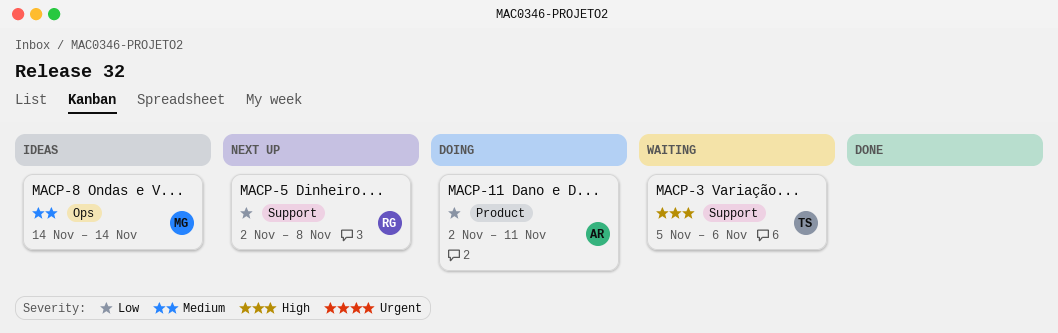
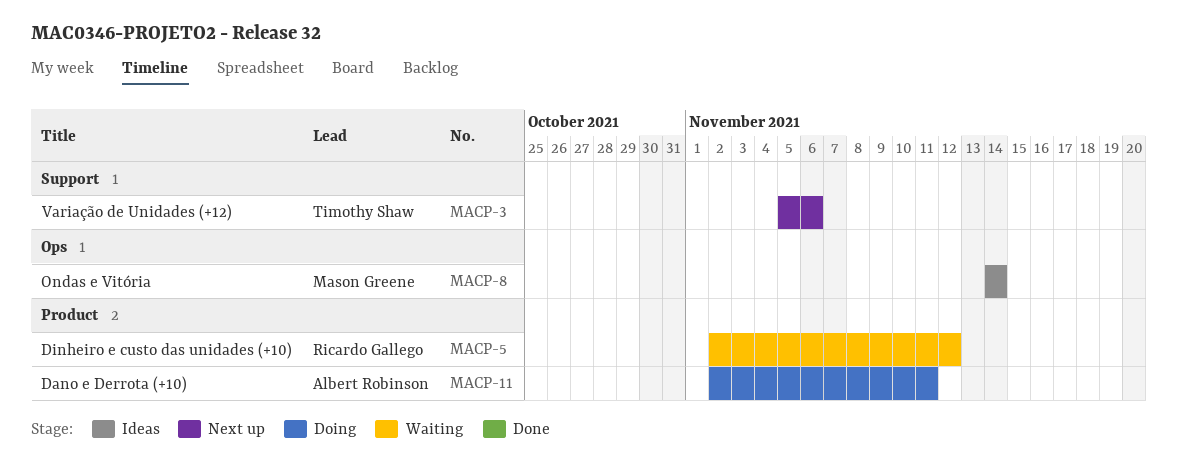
MACP-3, status: Waiting -> Next up
MACP-5, status: Next up -> Waiting
MACP-5, label: Support -> Product
MACP-5, due: Nov 8 -> Nov 12

